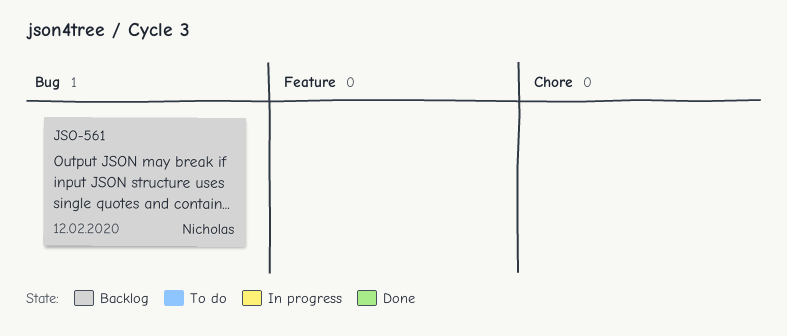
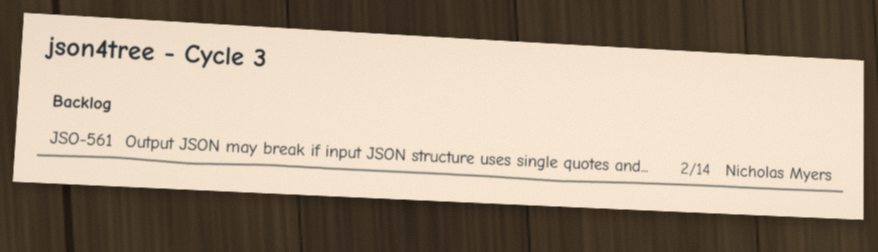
JSO-561, due: Feb 12 -> Feb 14

